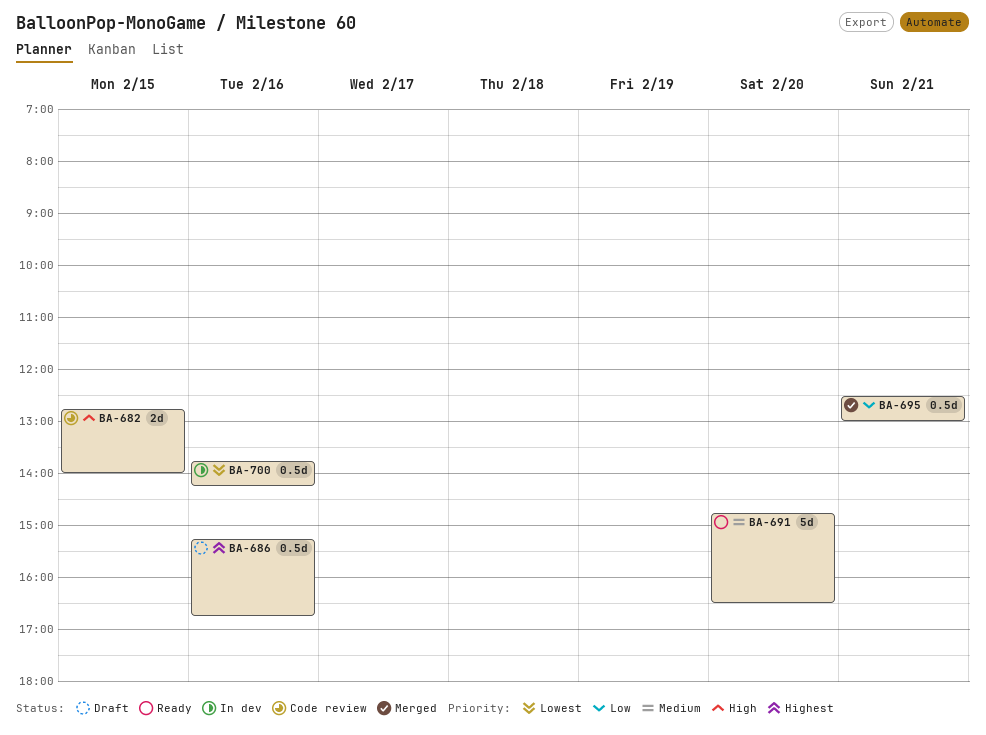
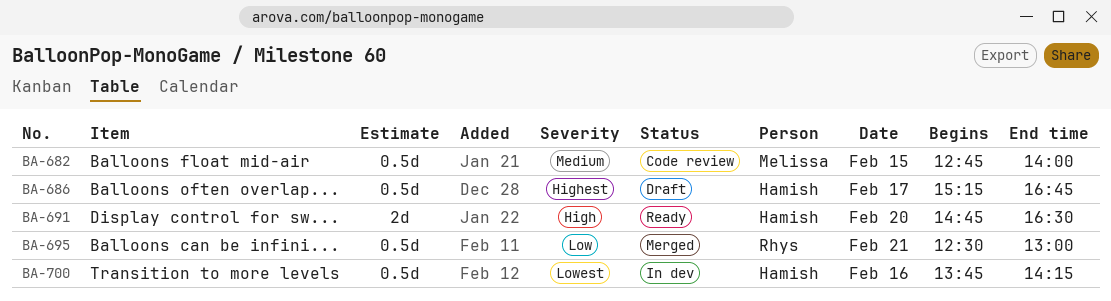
BA-682, priority: High -> Medium
BA-682, estimate: 2d -> 0.5d
BA-686, day: Feb 16 -> Feb 17
BA-691, priority: Medium -> High
BA-691, estimate: 5d -> 2d

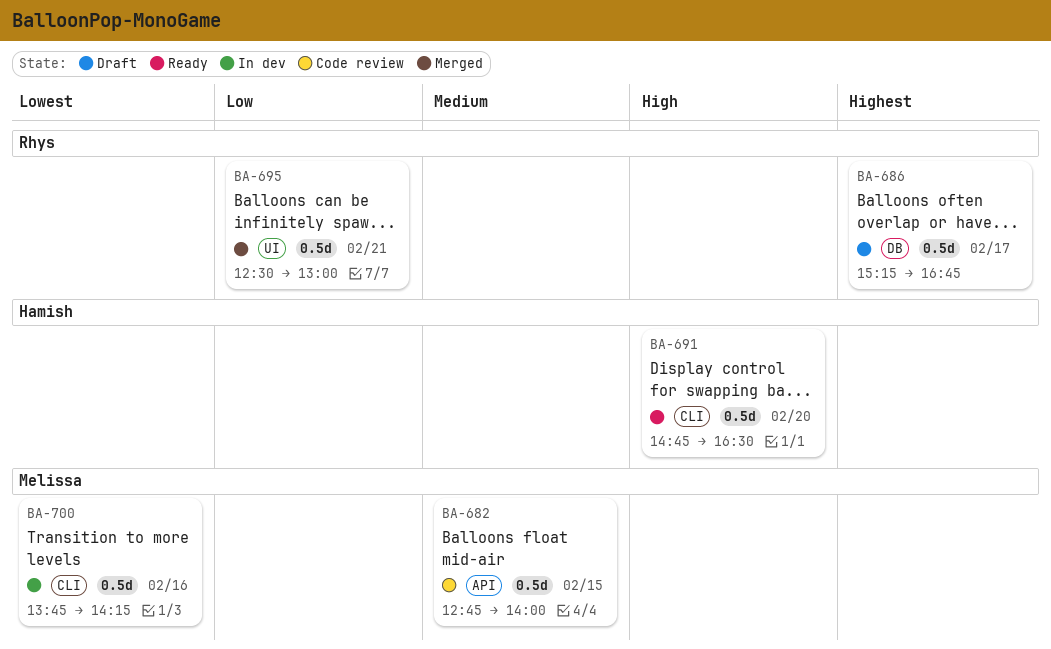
BA-686, owner: Hamish -> Rhys
BA-691, estimate: 2d -> 0.5d
BA-700, owner: Hamish -> Melissa

